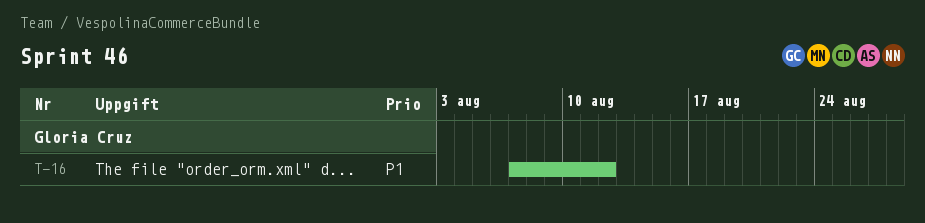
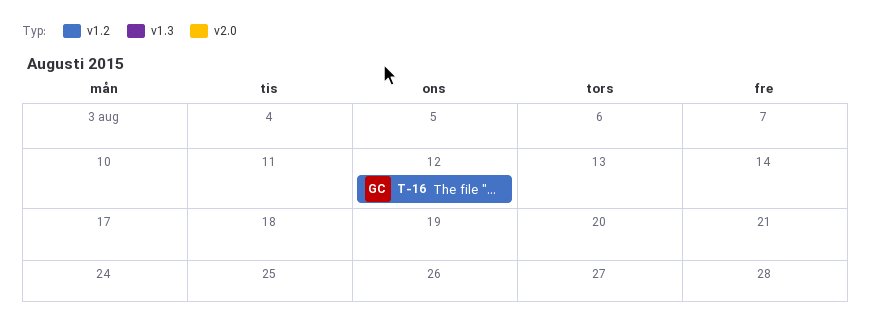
T-16, start: Aug 7 -> Aug 12

